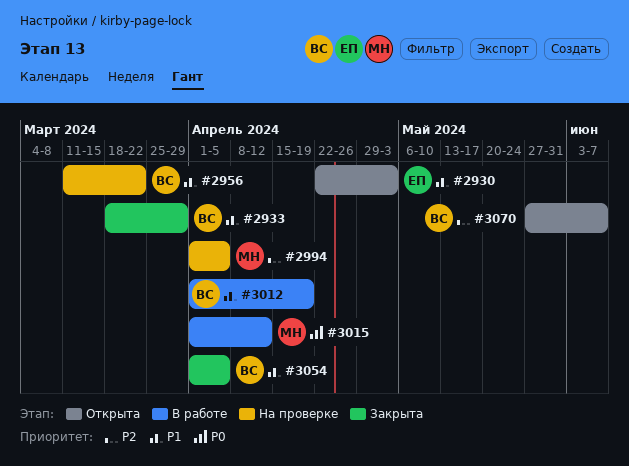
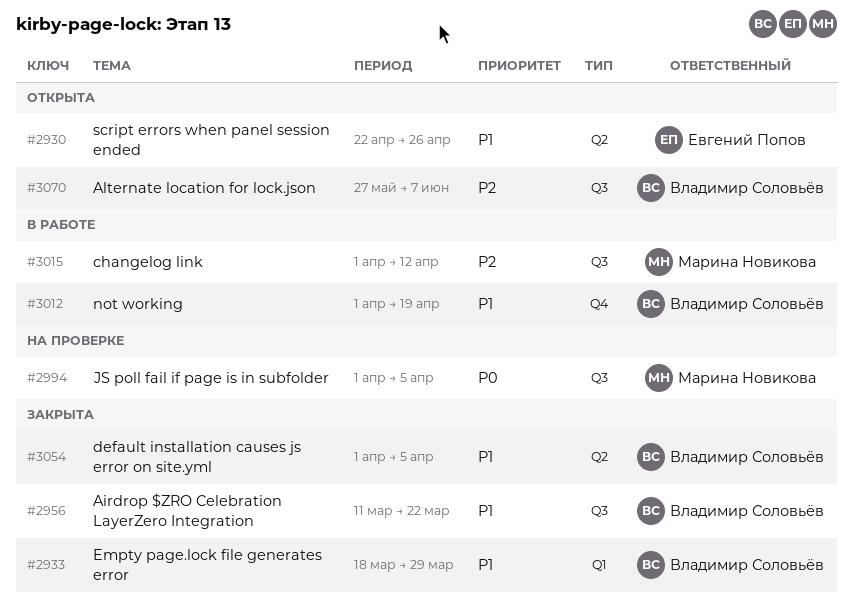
#2930, due: May 3 -> Apr 26
#2956, status: На проверке -> Закрыта
#2994, priority: P2 -> P0
#3015, priority: P0 -> P2

